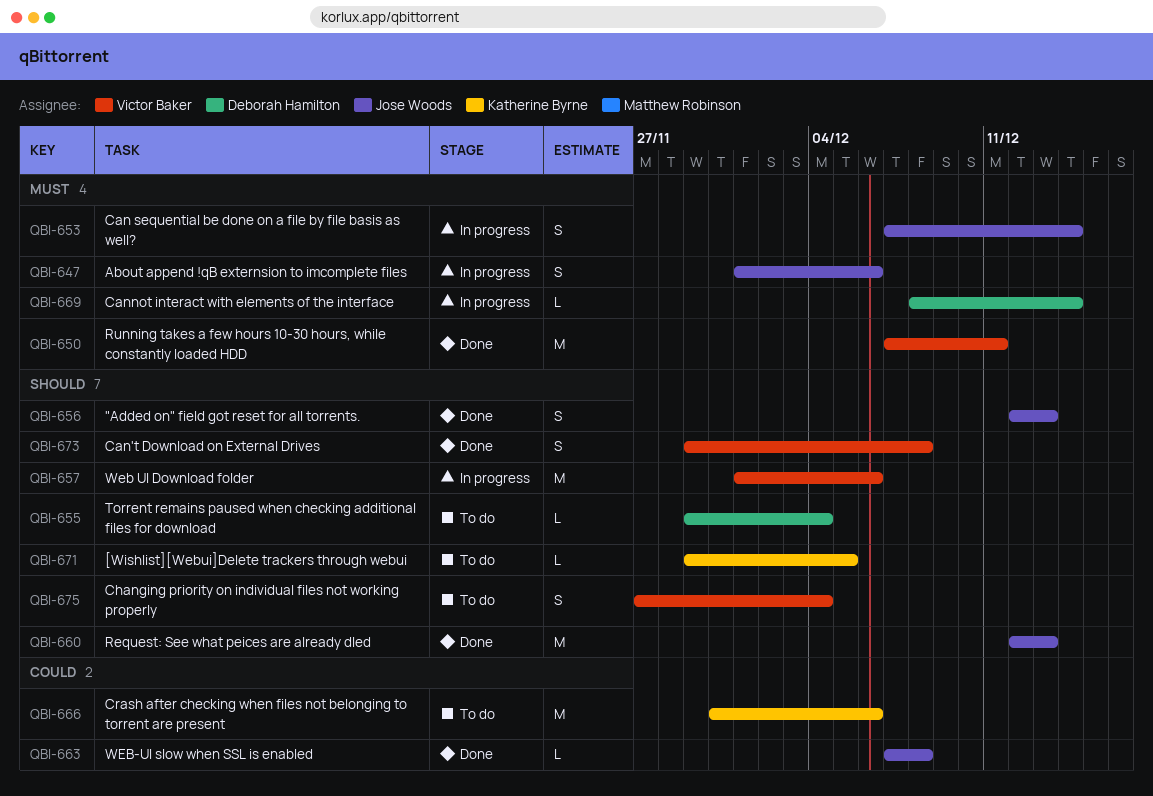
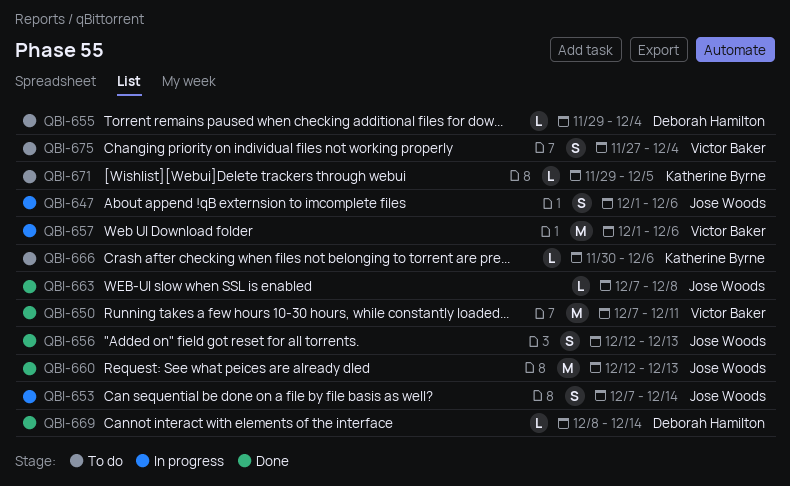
QBI-666, estimate: M -> L
QBI-669, status: In progress -> Done
QBI-673: present -> none

